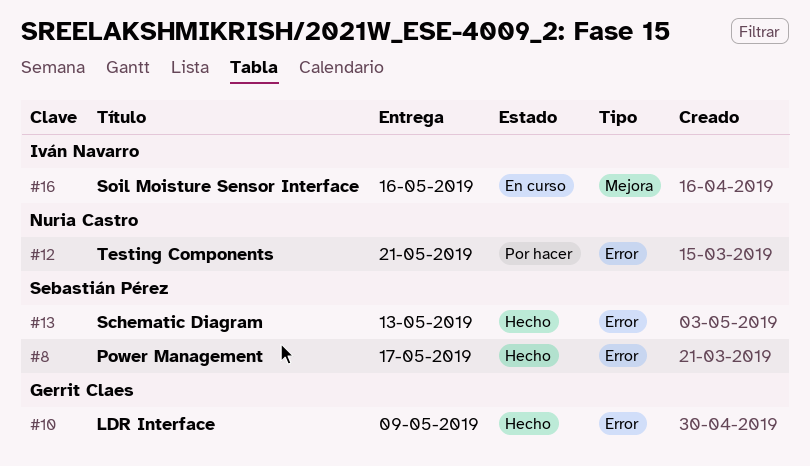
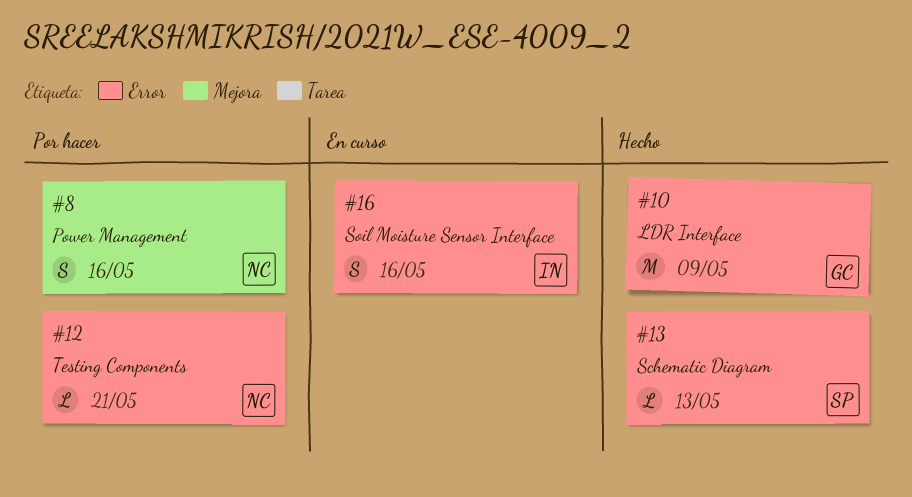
#8, status: Hecho -> Por hacer
#8, owner: Sebastián Pérez -> Nuria Castro
#8, label: Error -> Mejora
#8, due: May 17 -> May 16
#16, label: Mejora -> Error

